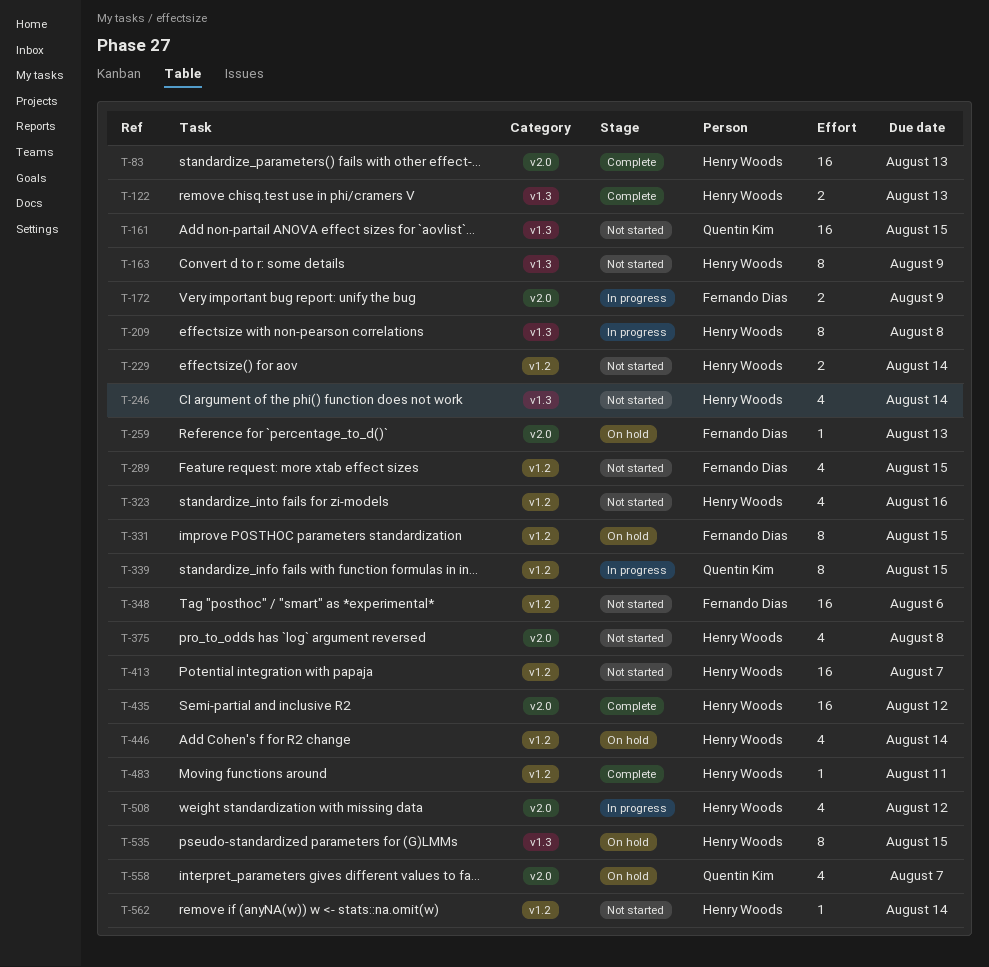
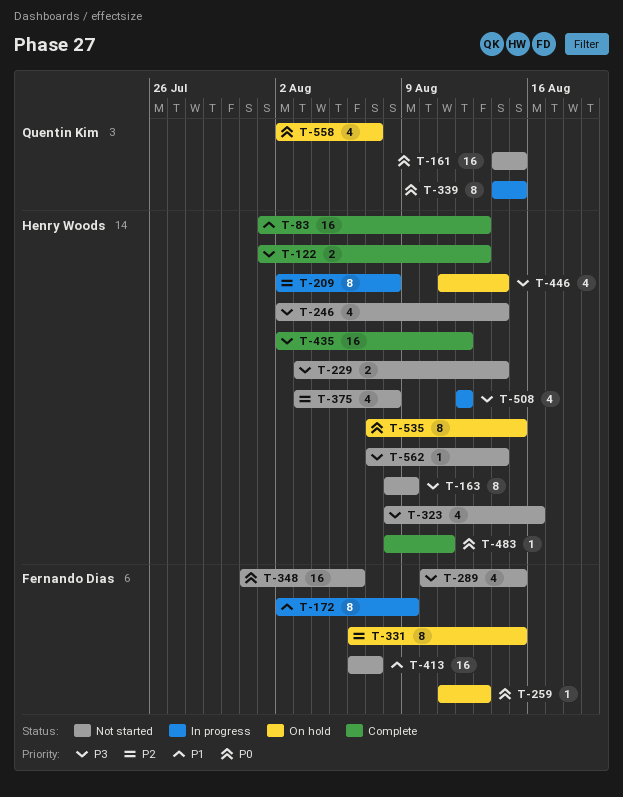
T-172, estimate: 2 -> 8
T-413, owner: Henry Woods -> Fernando Dias

